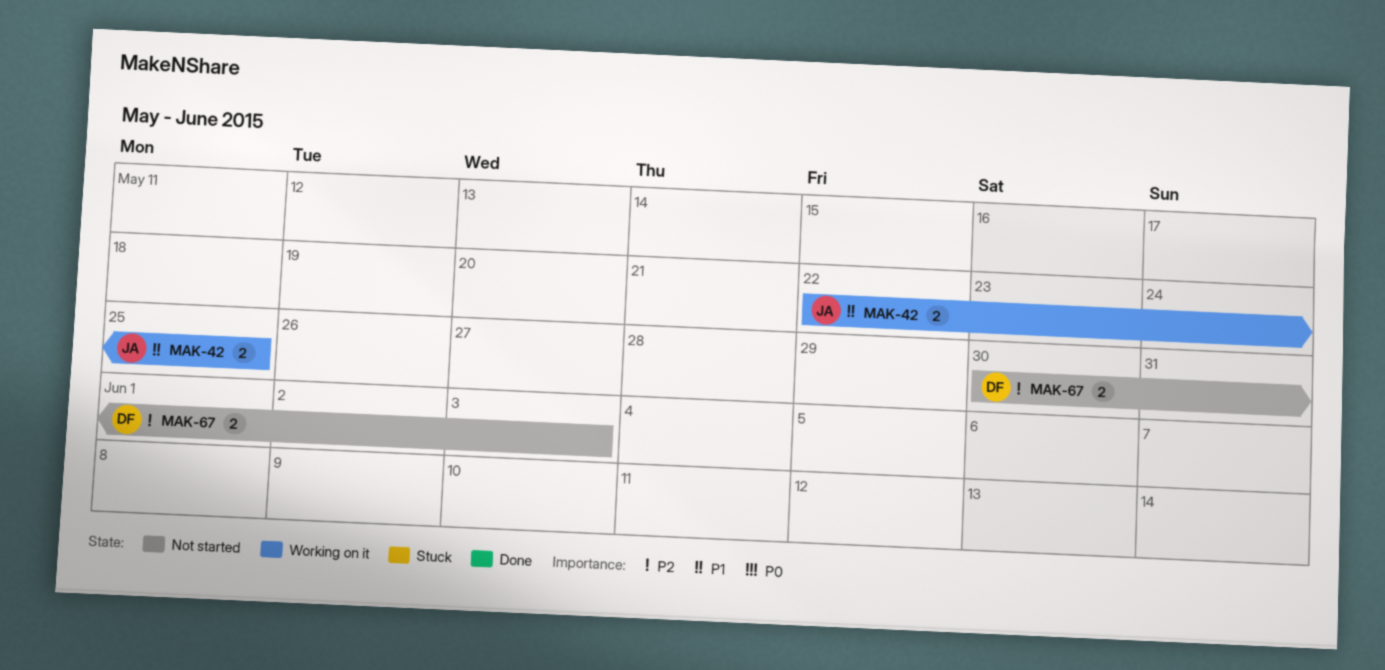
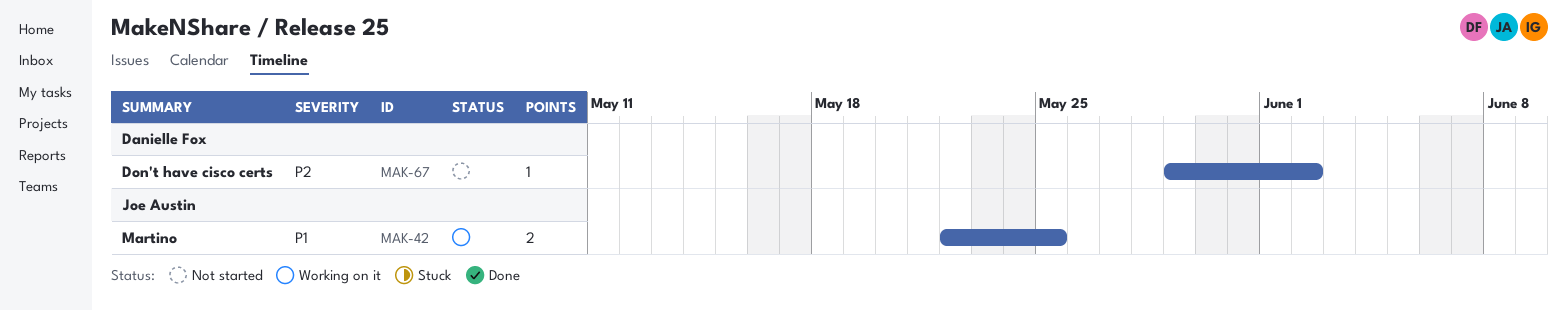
MAK-67, estimate: 2 -> 1
MAK-67, start: May 30 -> May 29
MAK-67, due: Jun 3 -> Jun 2

